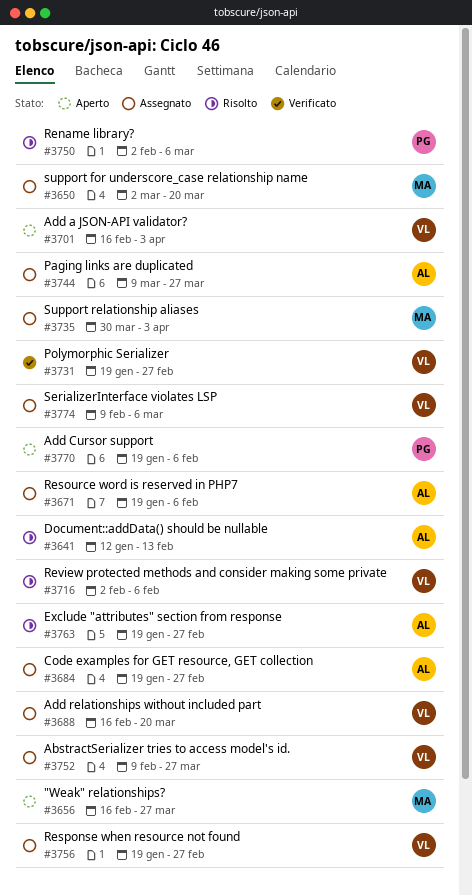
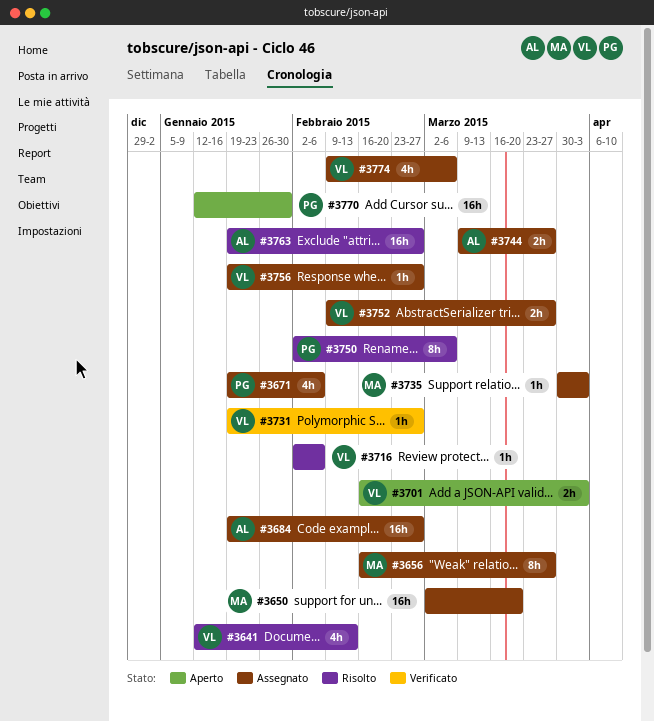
#3641, owner: AL -> VL
#3656, status: Aperto -> Assegnato
#3671, owner: AL -> PG
#3688: present -> none
#3770, start: Jan 19 -> Jan 12
#3770, due: Feb 6 -> Jan 30

